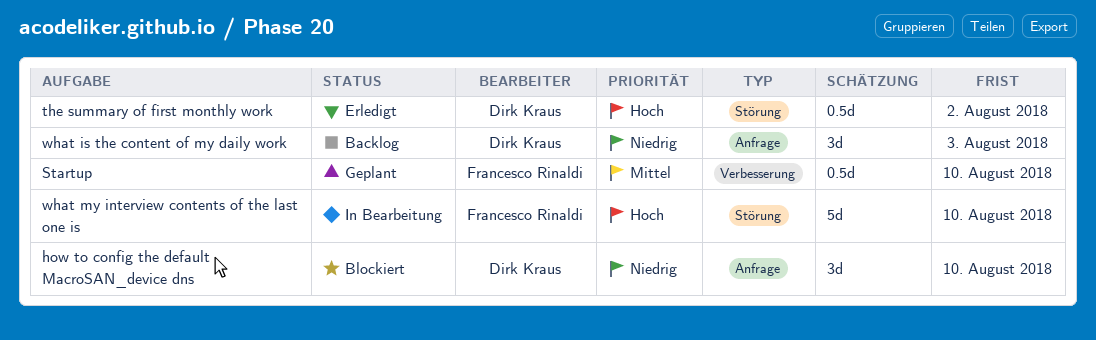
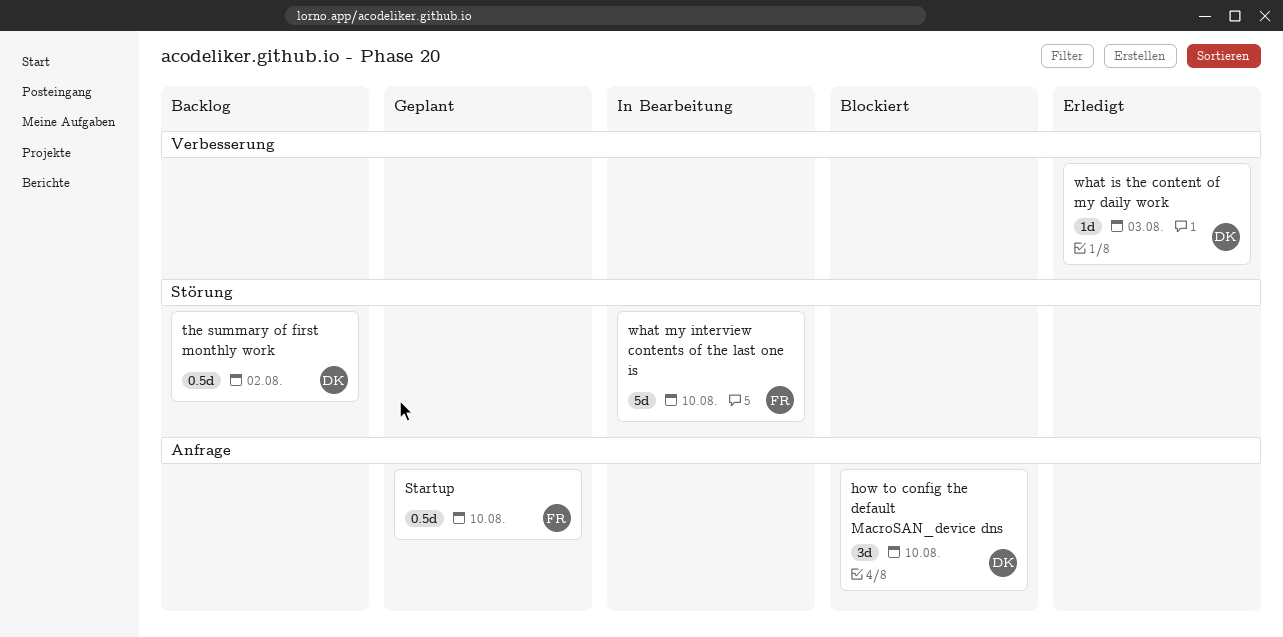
Startup, label: Verbesserung -> Anfrage
the summary of first monthly work, status: Erledigt -> Backlog
what is the content of my daily work, status: Backlog -> Erledigt
what is the content of my daily work, label: Anfrage -> Verbesserung
what is the content of my daily work, estimate: 3d -> 1d

